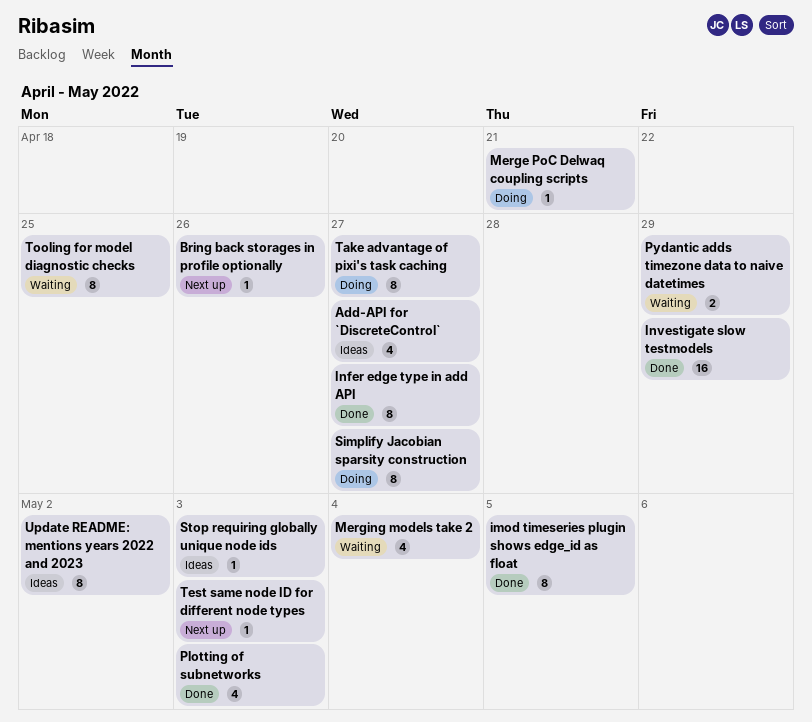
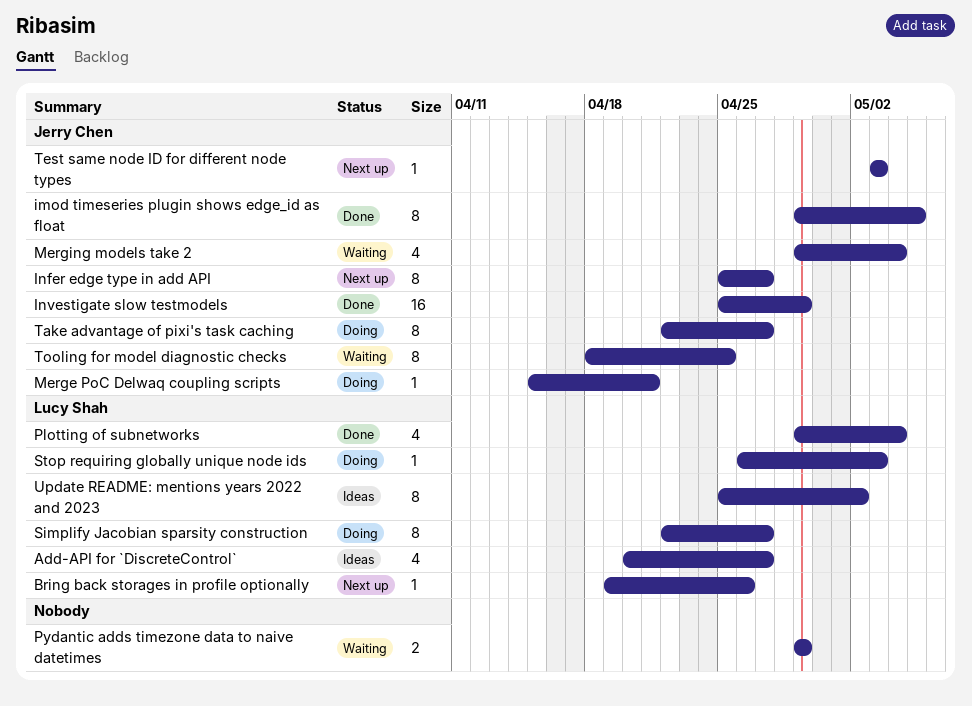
Infer edge type in add API, status: Done -> Next up
Plotting of subnetworks, due: May 3 -> May 4
Stop requiring globally unique node ids, status: Ideas -> Doing

